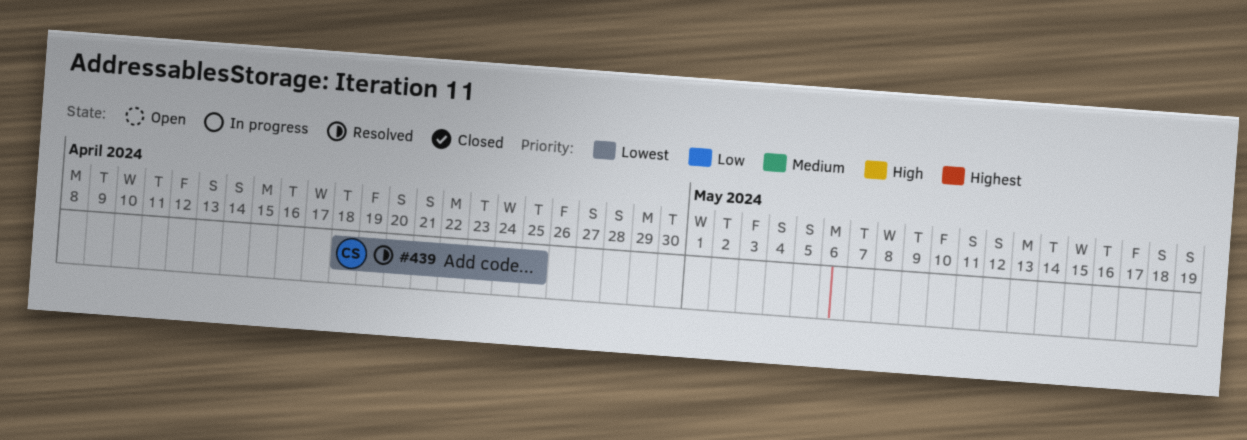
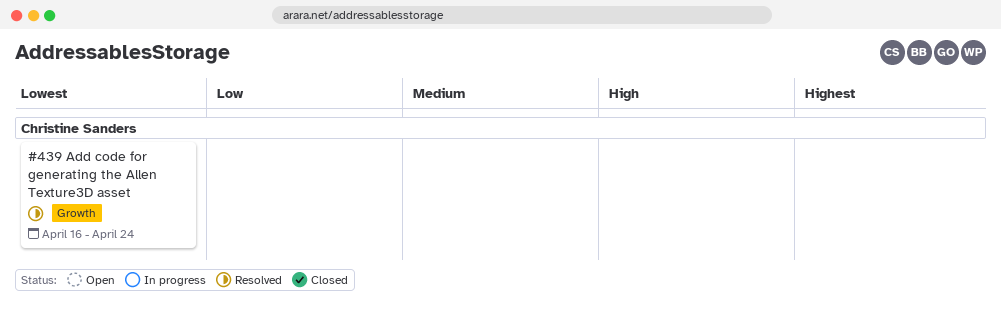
#439, start: Apr 18 -> Apr 16
#439, due: Apr 25 -> Apr 24

